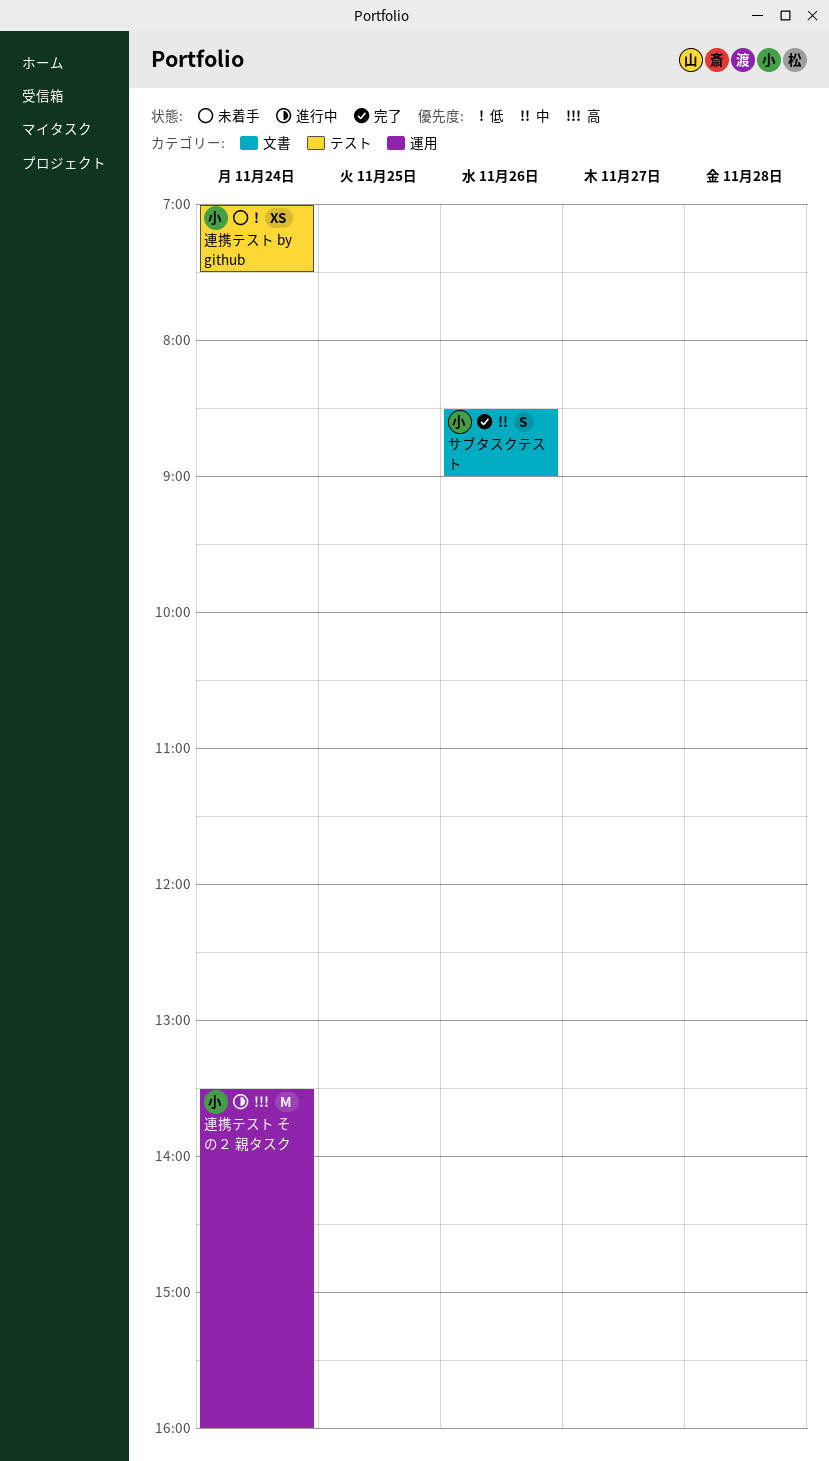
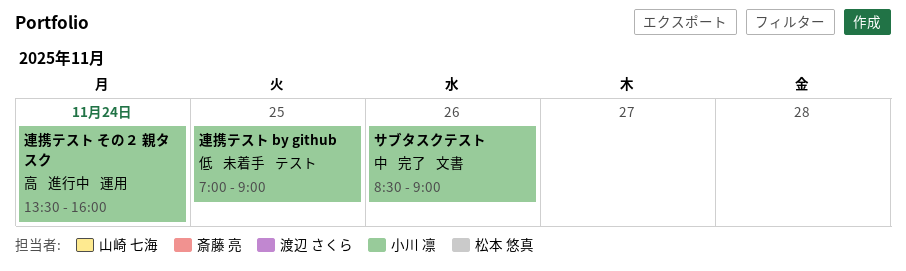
連携テスト by github, day: Nov 24 -> Nov 25
連携テスト by github, ends: 07:30 -> 09:00

